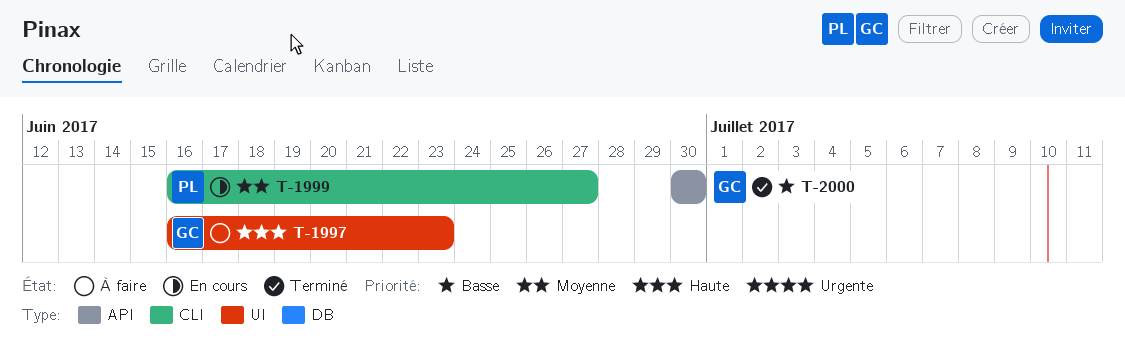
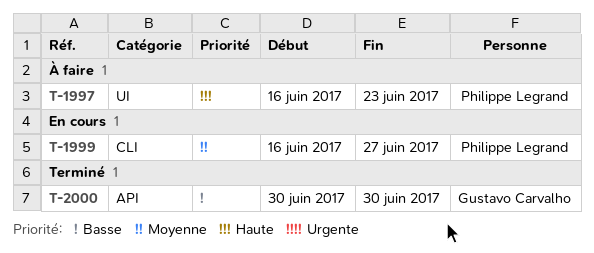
T-1997, owner: Gustavo Carvalho -> Philippe Legrand

